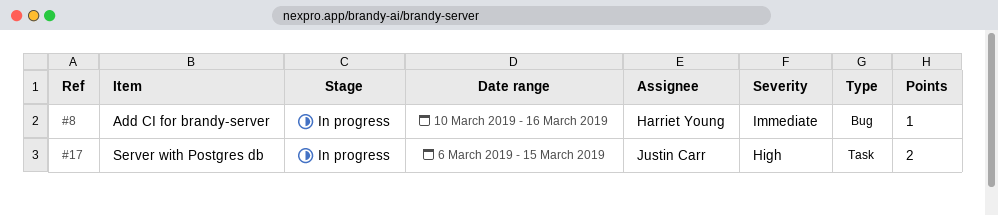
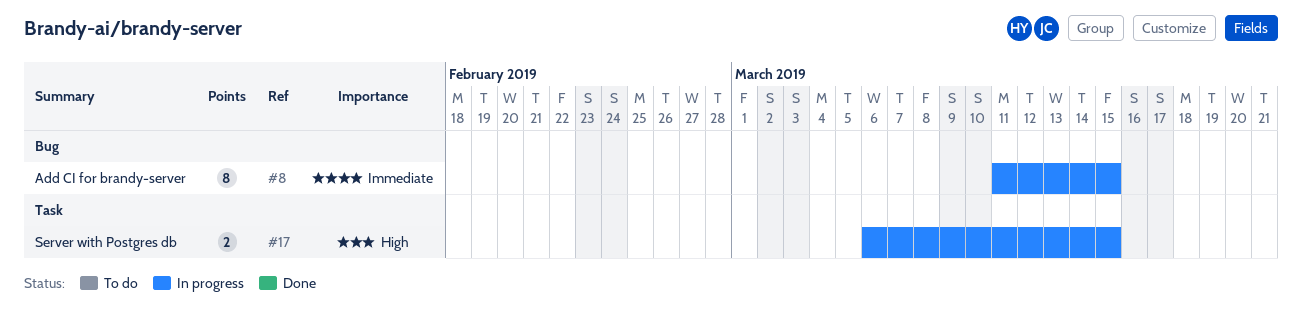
#8, estimate: 1 -> 8
#8, start: Mar 10 -> Mar 11
#8, due: Mar 16 -> Mar 15

